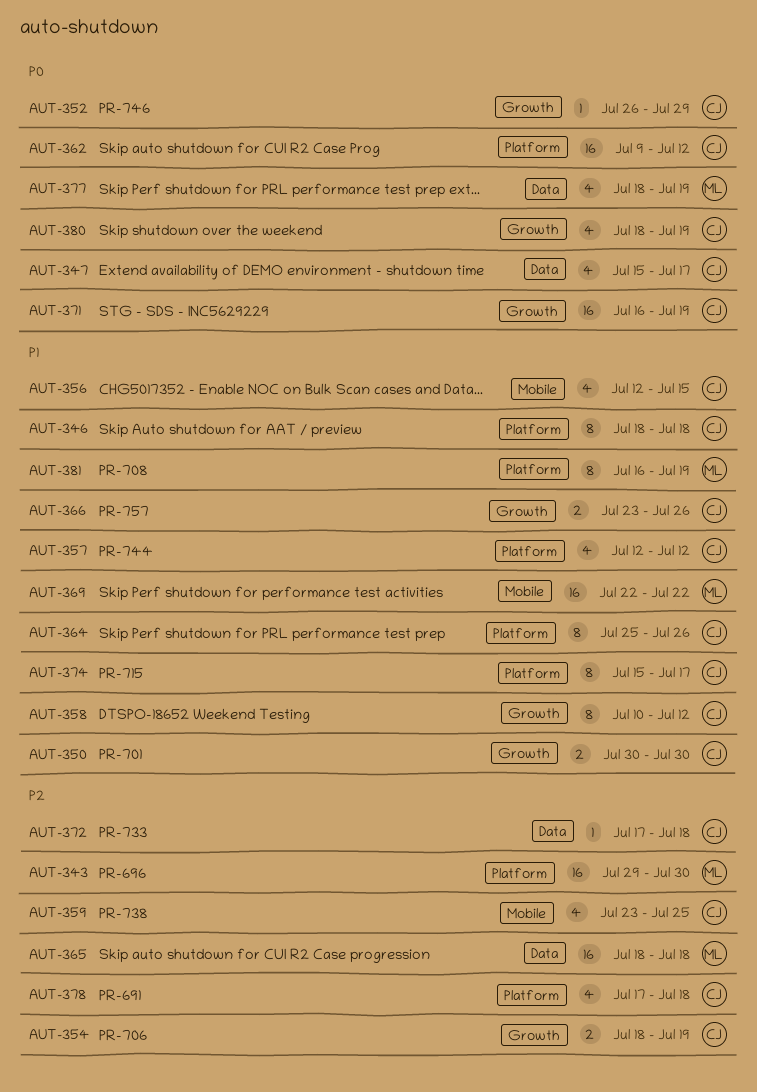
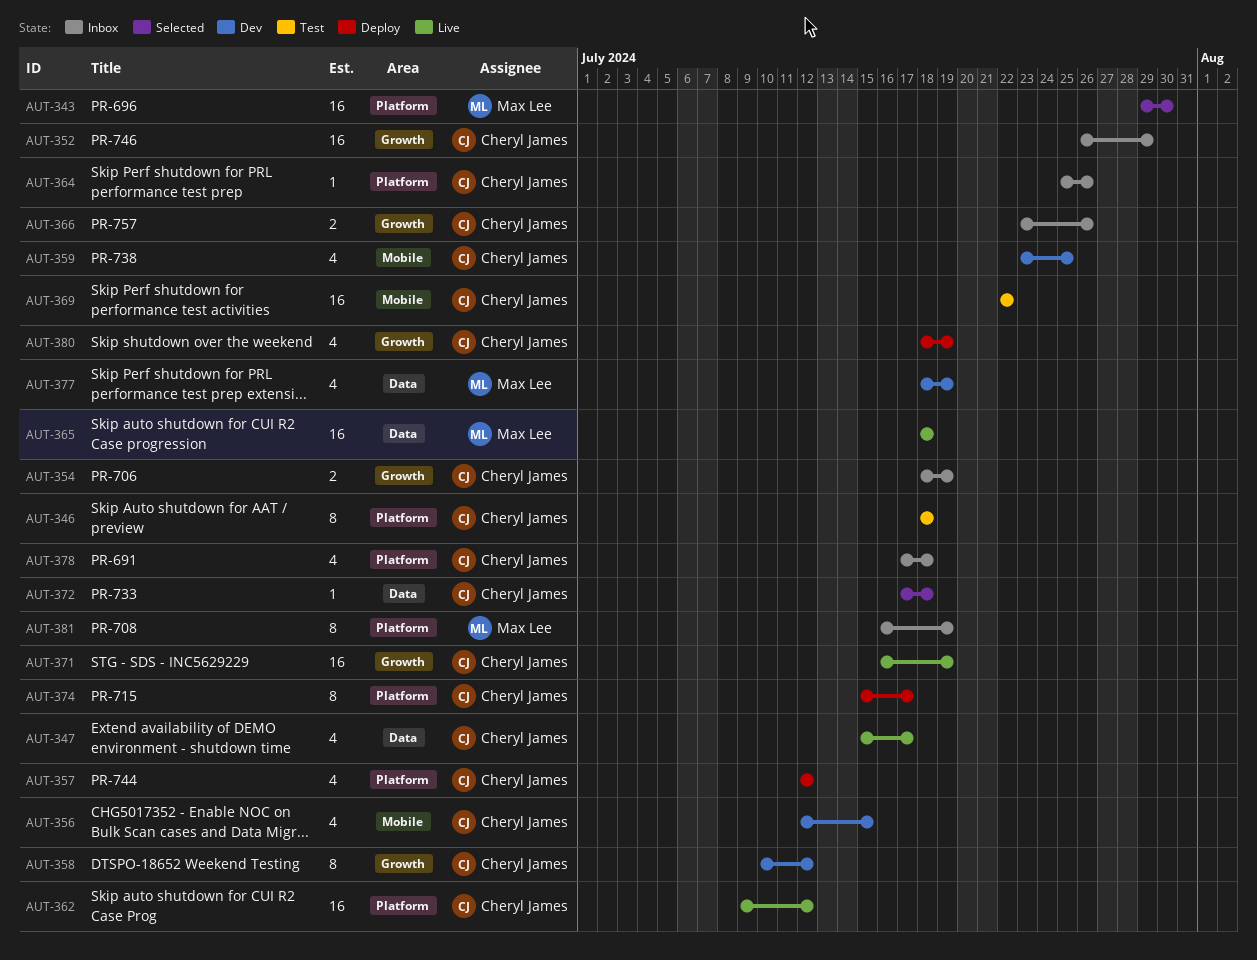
AUT-350: present -> none
AUT-352, estimate: 1 -> 16
AUT-364, estimate: 8 -> 1
AUT-369, owner: Max Lee -> Cheryl James

